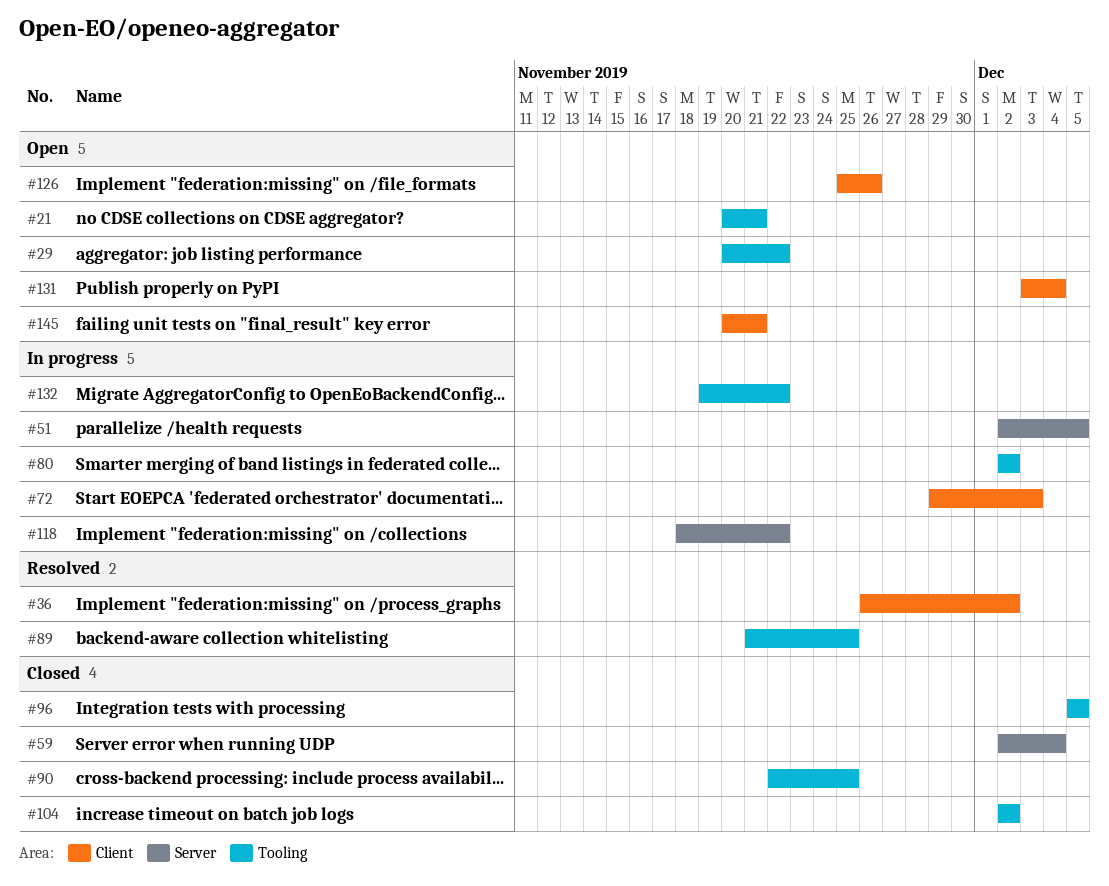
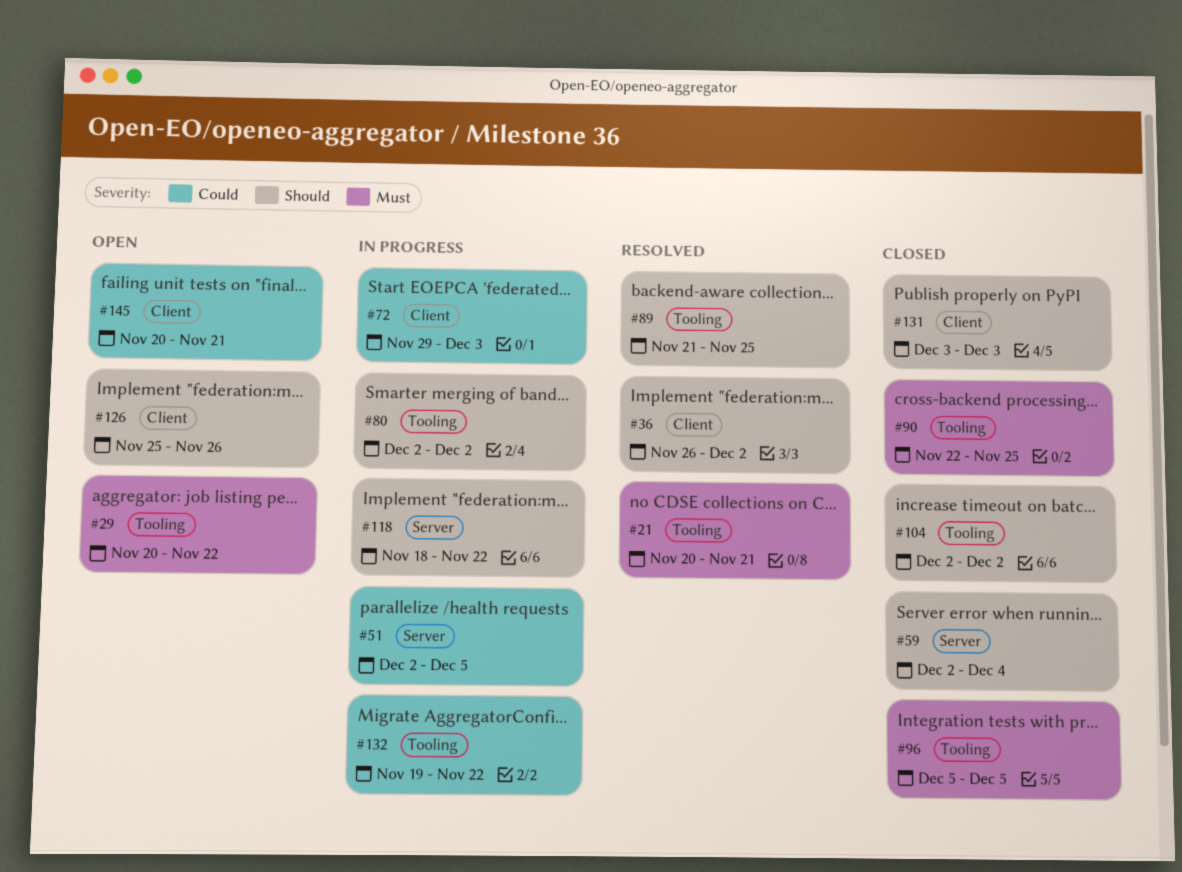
#21, status: Open -> Resolved
#131, status: Open -> Closed
#131, due: Dec 4 -> Dec 3

